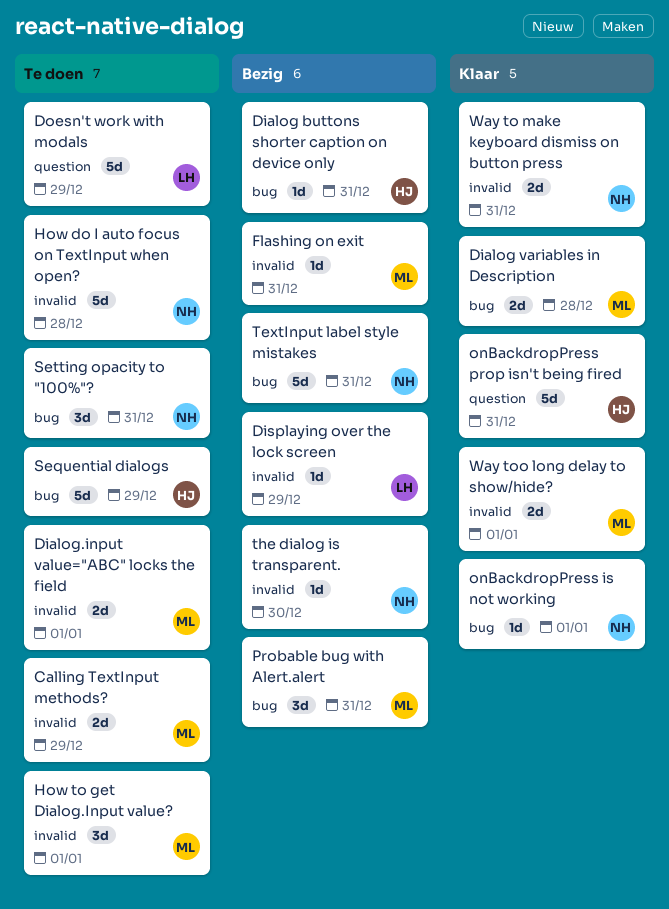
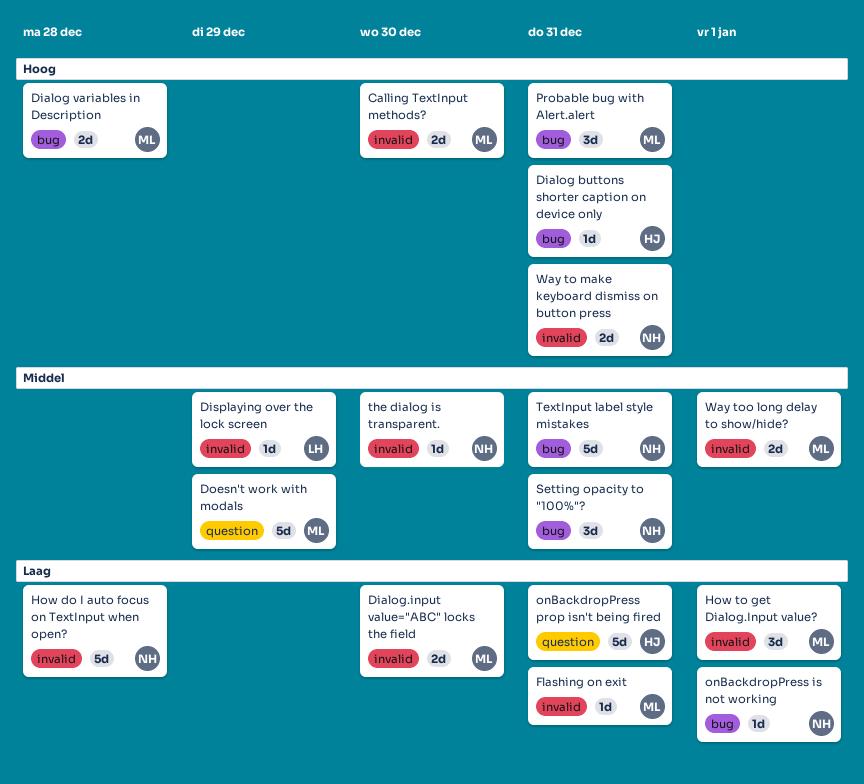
Calling TextInput methods?, due: Dec 29 -> Dec 30
Dialog.input value="ABC" locks the field, due: Jan 1 -> Dec 30
Doesn't work with modals, owner: LH -> ML
Sequential dialogs: present -> none

